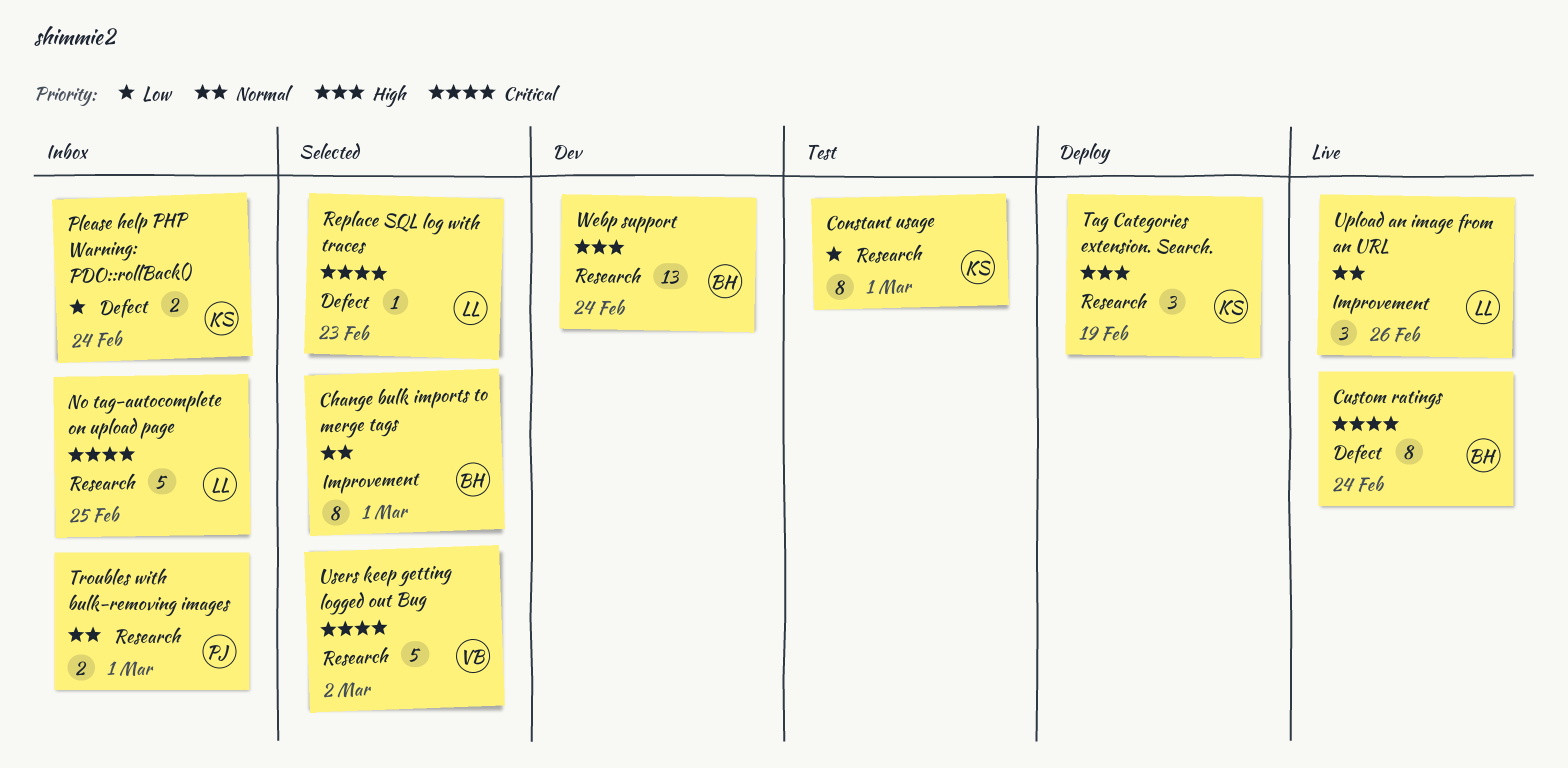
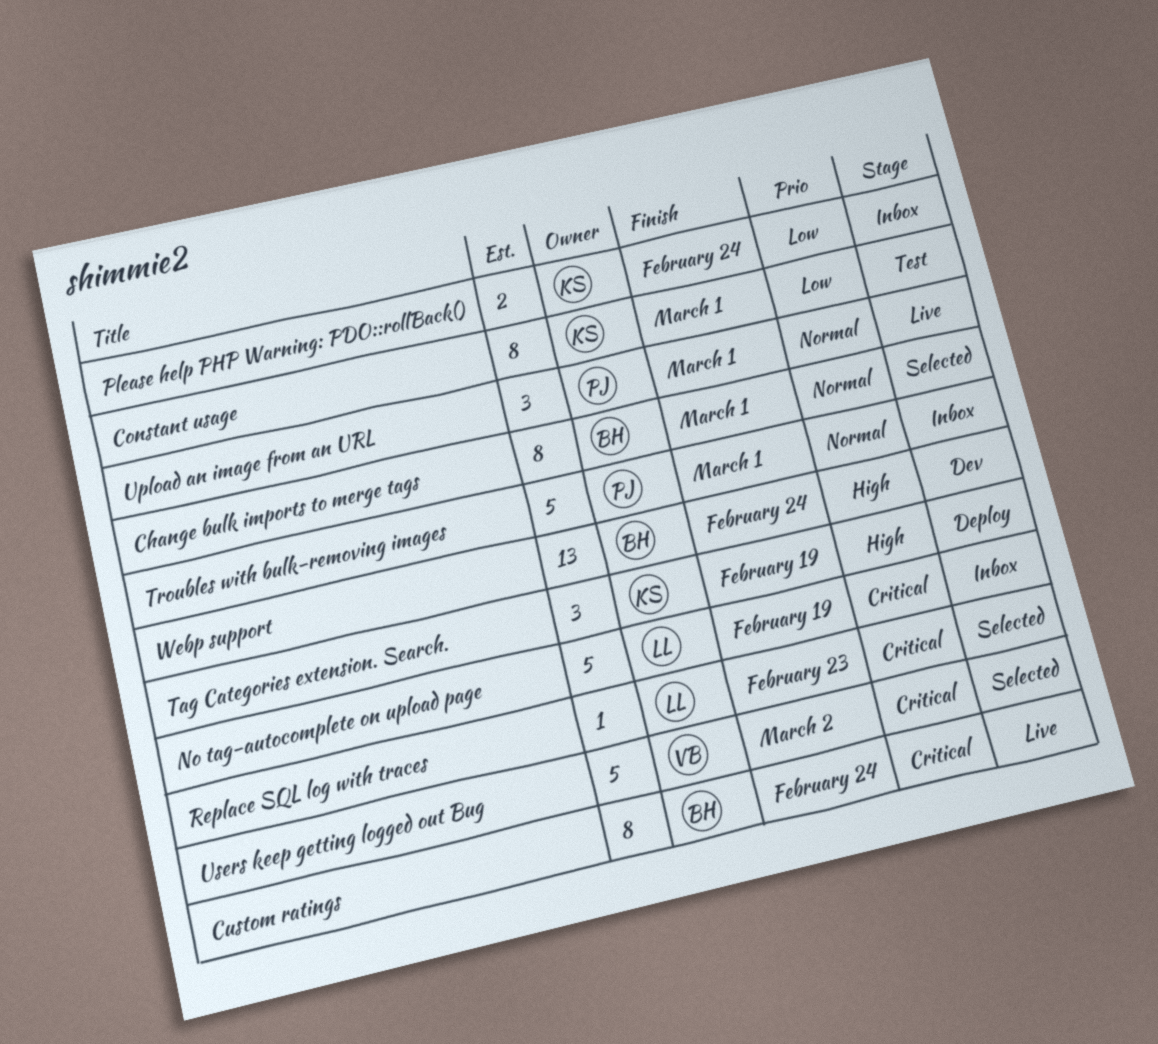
No tag-autocomplete on upload page, due: Feb 25 -> Feb 19
Troubles with bulk-removing images, estimate: 2 -> 5
Upload an image from an URL, owner: LL -> PJ
Upload an image from an URL, due: Feb 26 -> Mar 1

